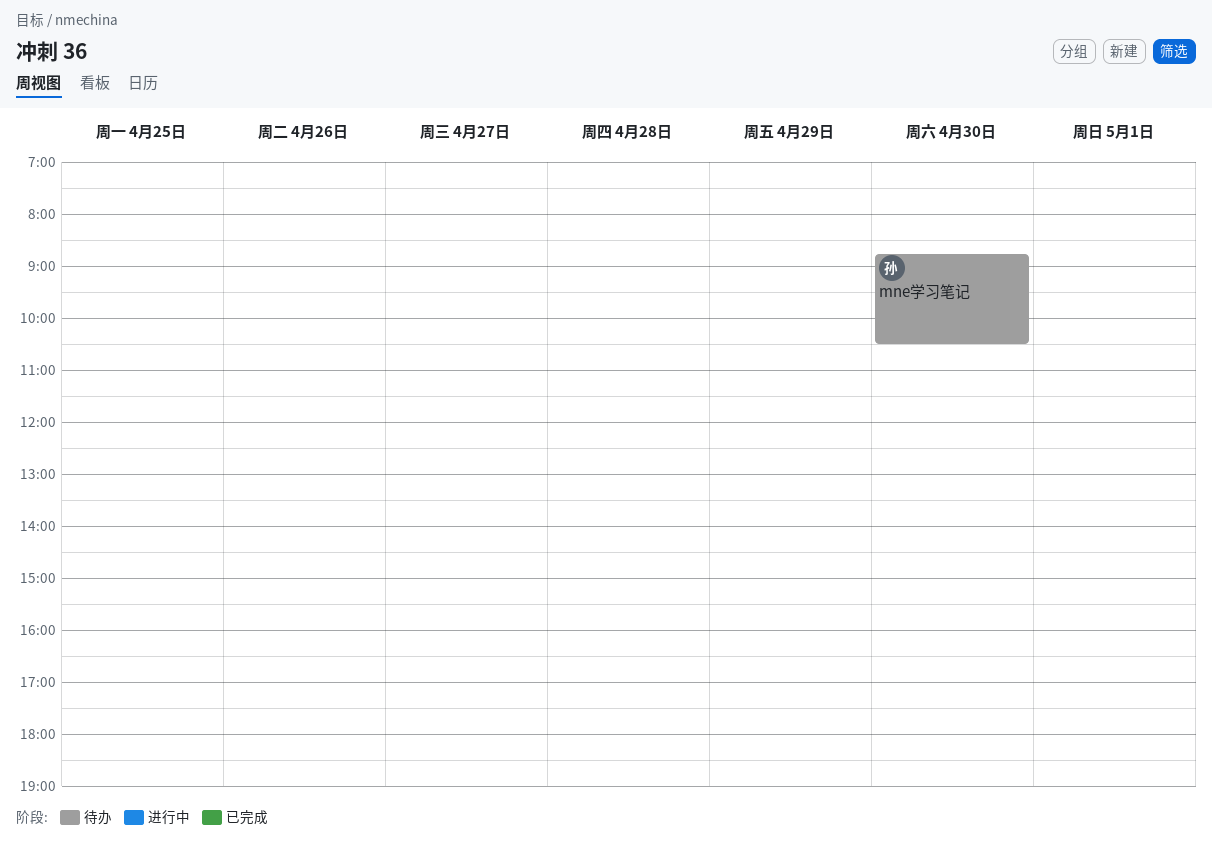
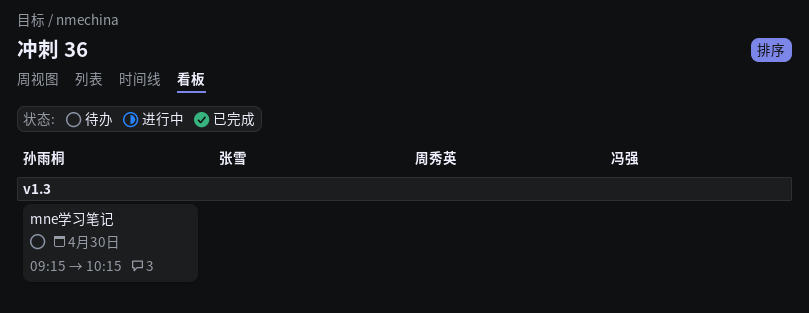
mne学习笔记, begins: 08:45 -> 09:15
mne学习笔记, ends: 10:30 -> 10:15

